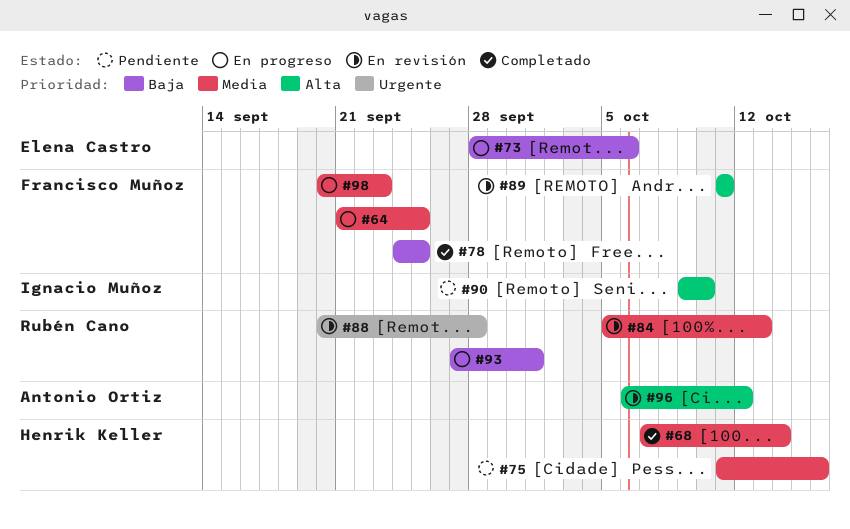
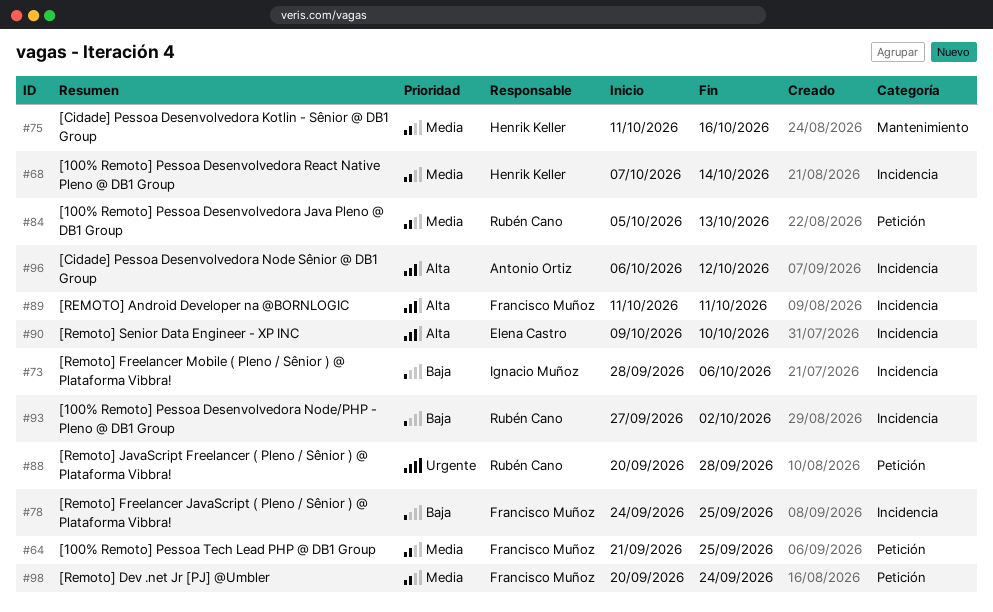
#73, owner: Elena Castro -> Ignacio Muñoz
#90, owner: Ignacio Muñoz -> Elena Castro
#93, due: Oct 1 -> Oct 2
#98, due: Sep 23 -> Sep 24

